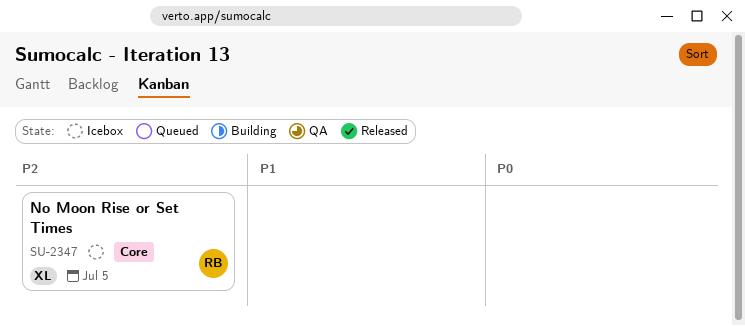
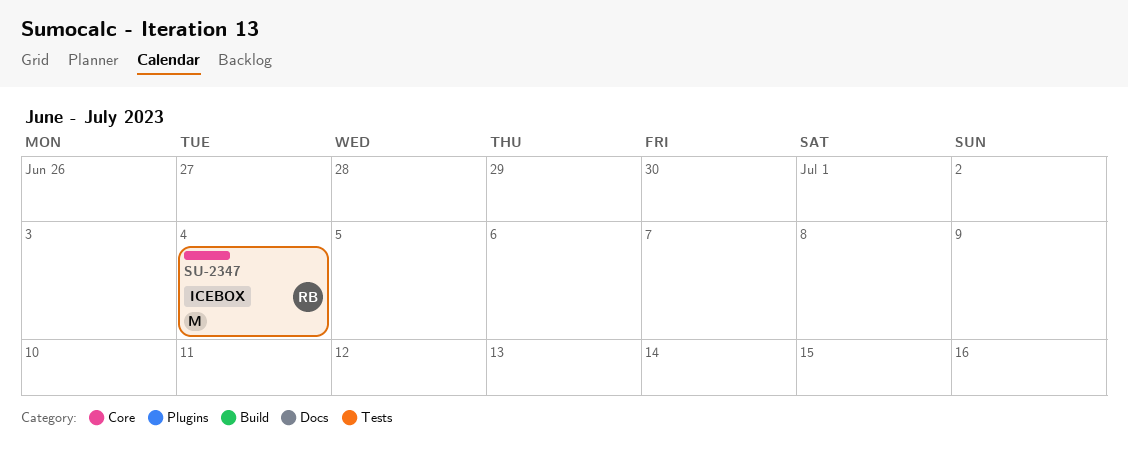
SU-2347, estimate: XL -> M
SU-2347, due: Jul 5 -> Jul 4

